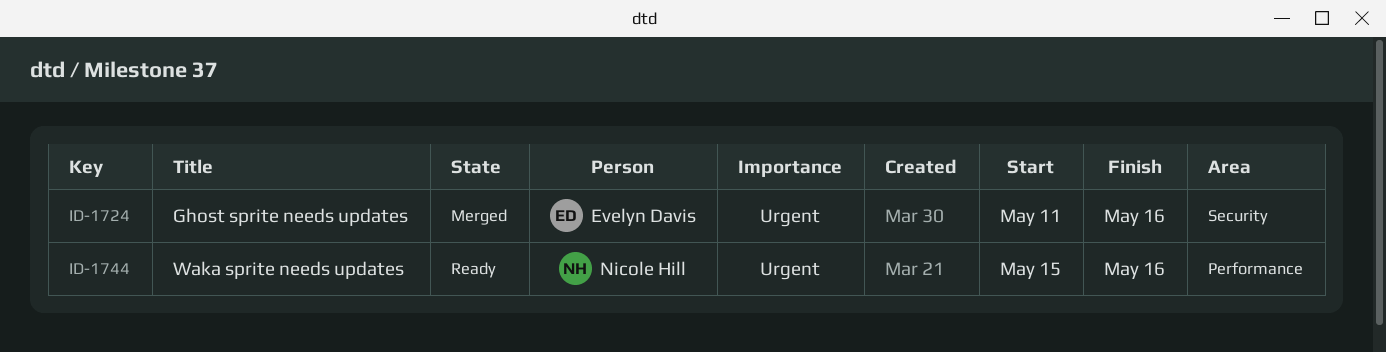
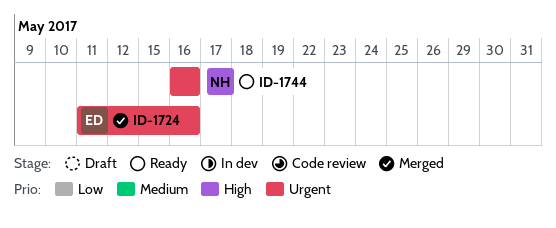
ID-1744, start: May 15 -> May 16

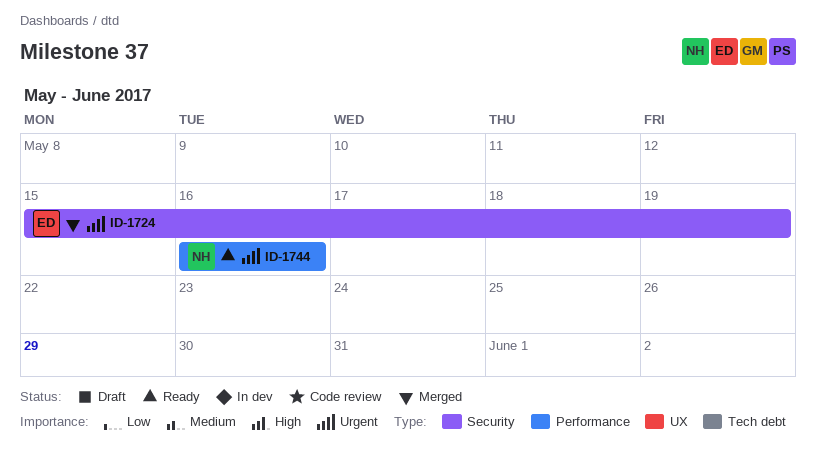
ID-1724, start: May 11 -> May 15
ID-1724, due: May 16 -> May 19

